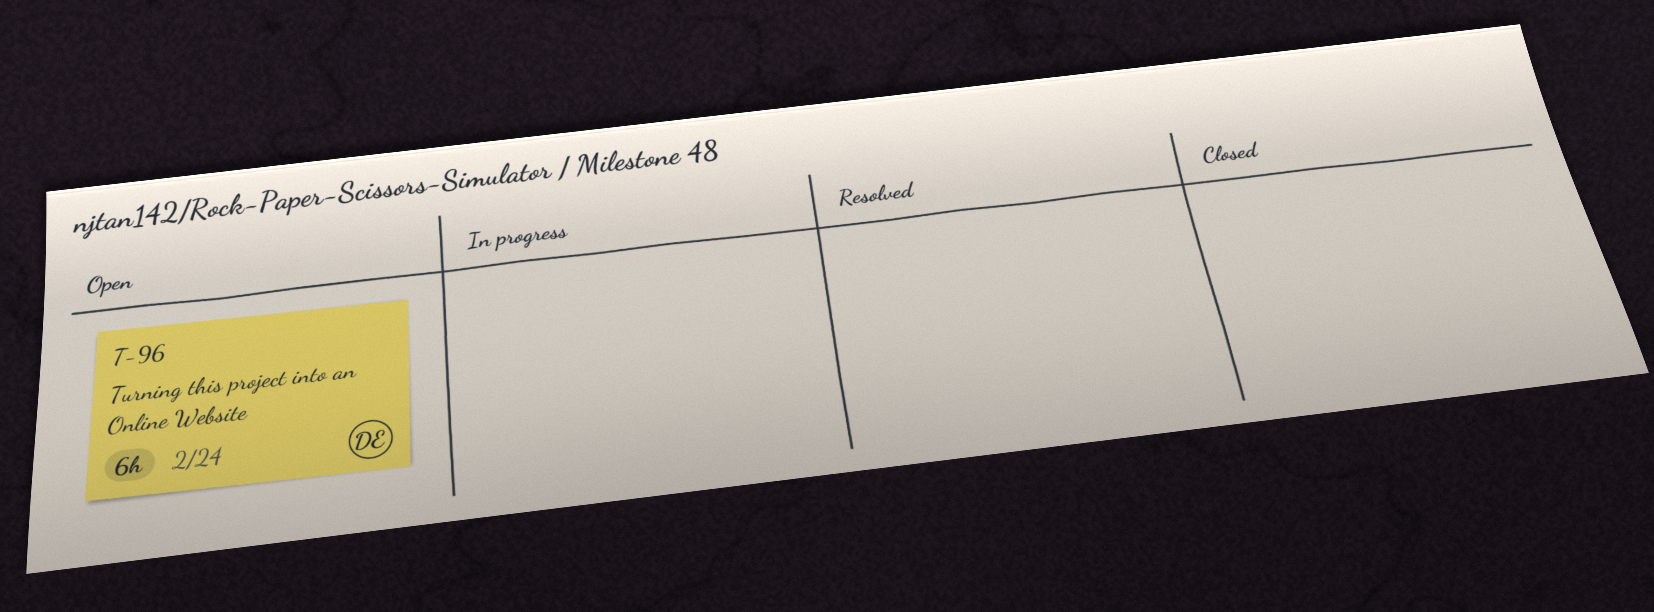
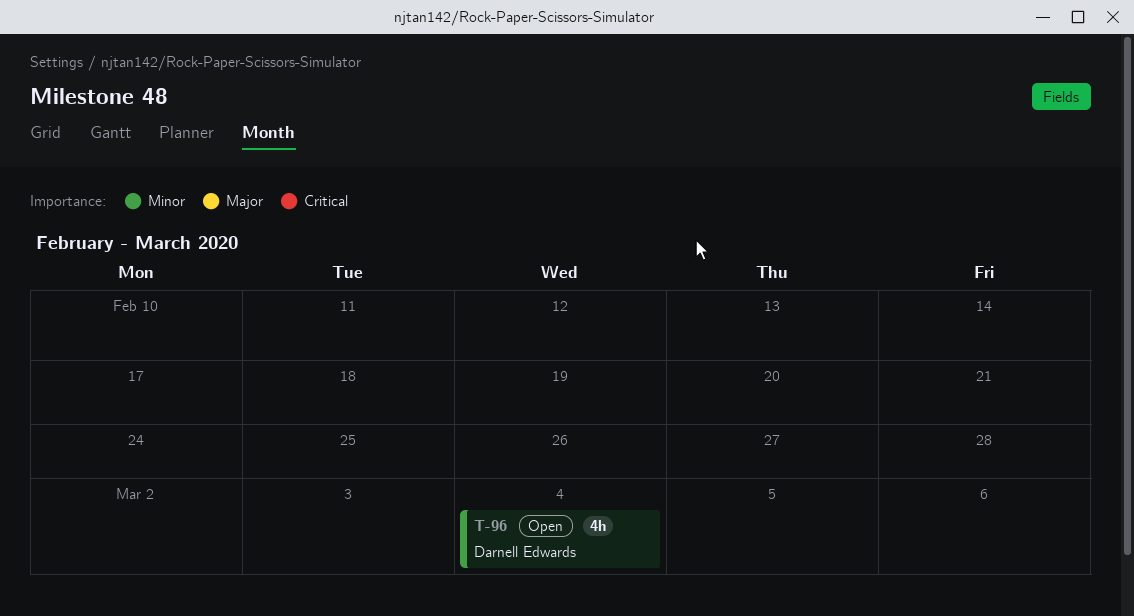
T-96, estimate: 6h -> 4h
T-96, due: Feb 24 -> Mar 4

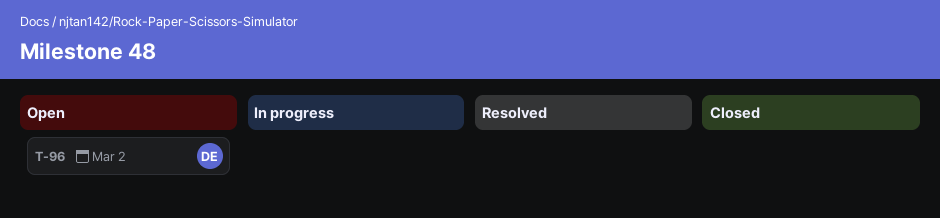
T-96, due: Mar 4 -> Mar 2

